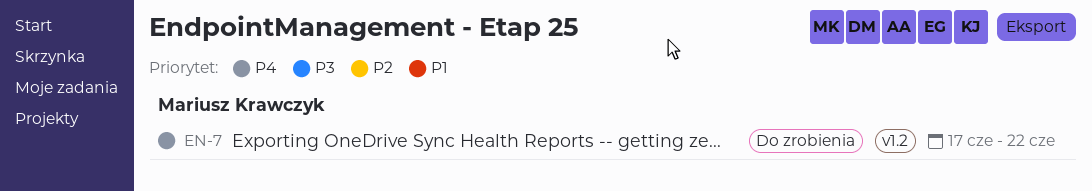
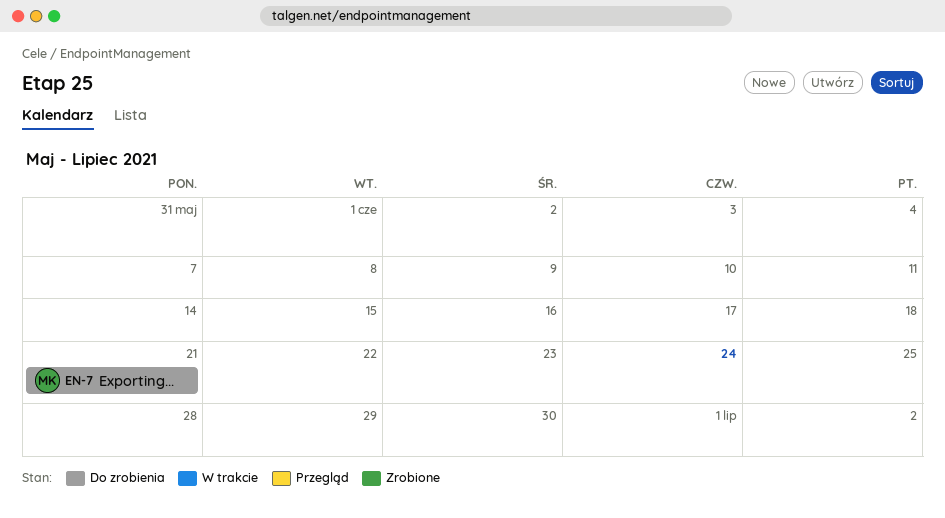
EN-7, start: Jun 17 -> Jun 21
EN-7, due: Jun 22 -> Jun 21

